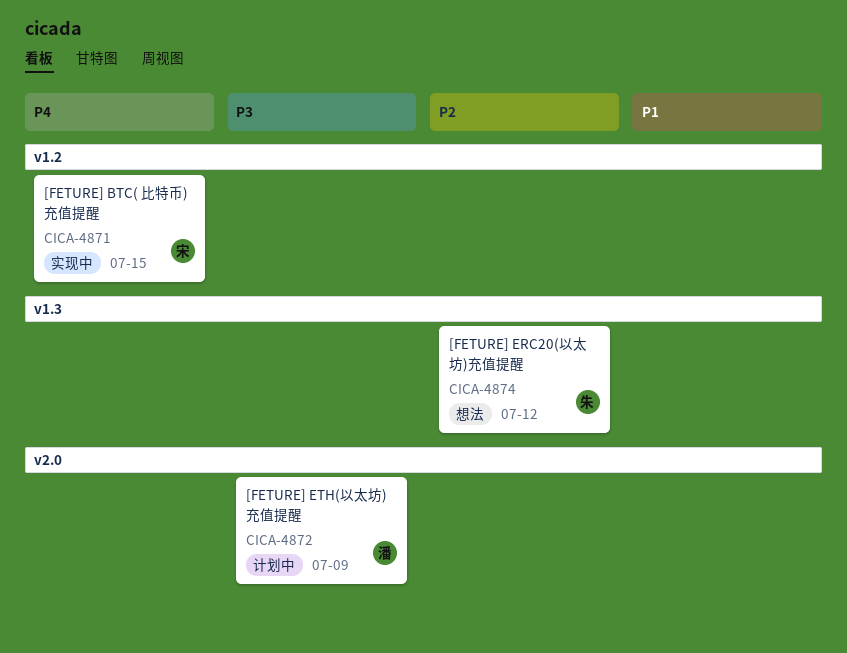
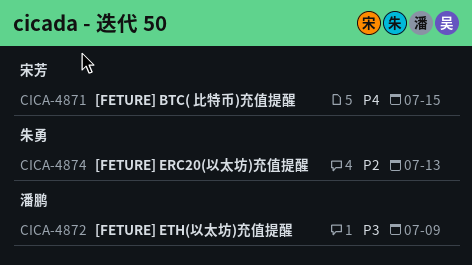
CICA-4874, due: Jul 12 -> Jul 13

